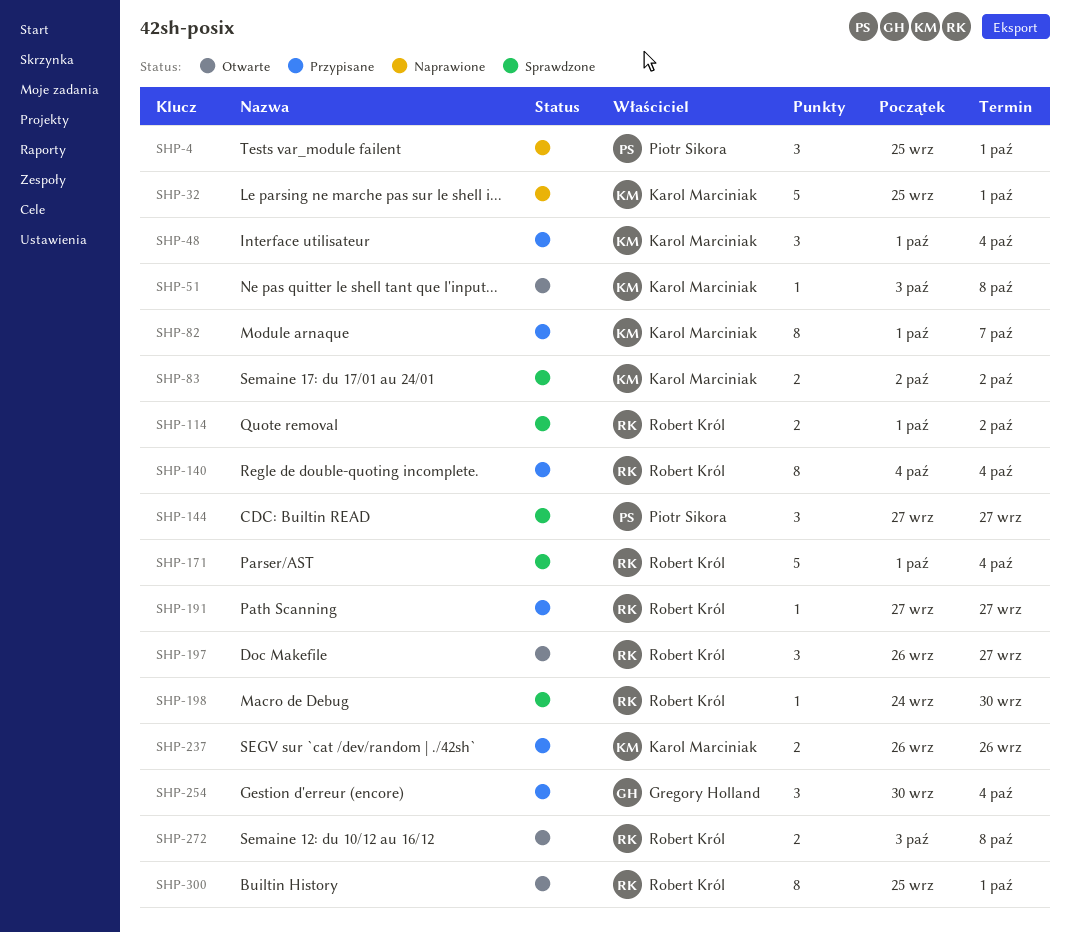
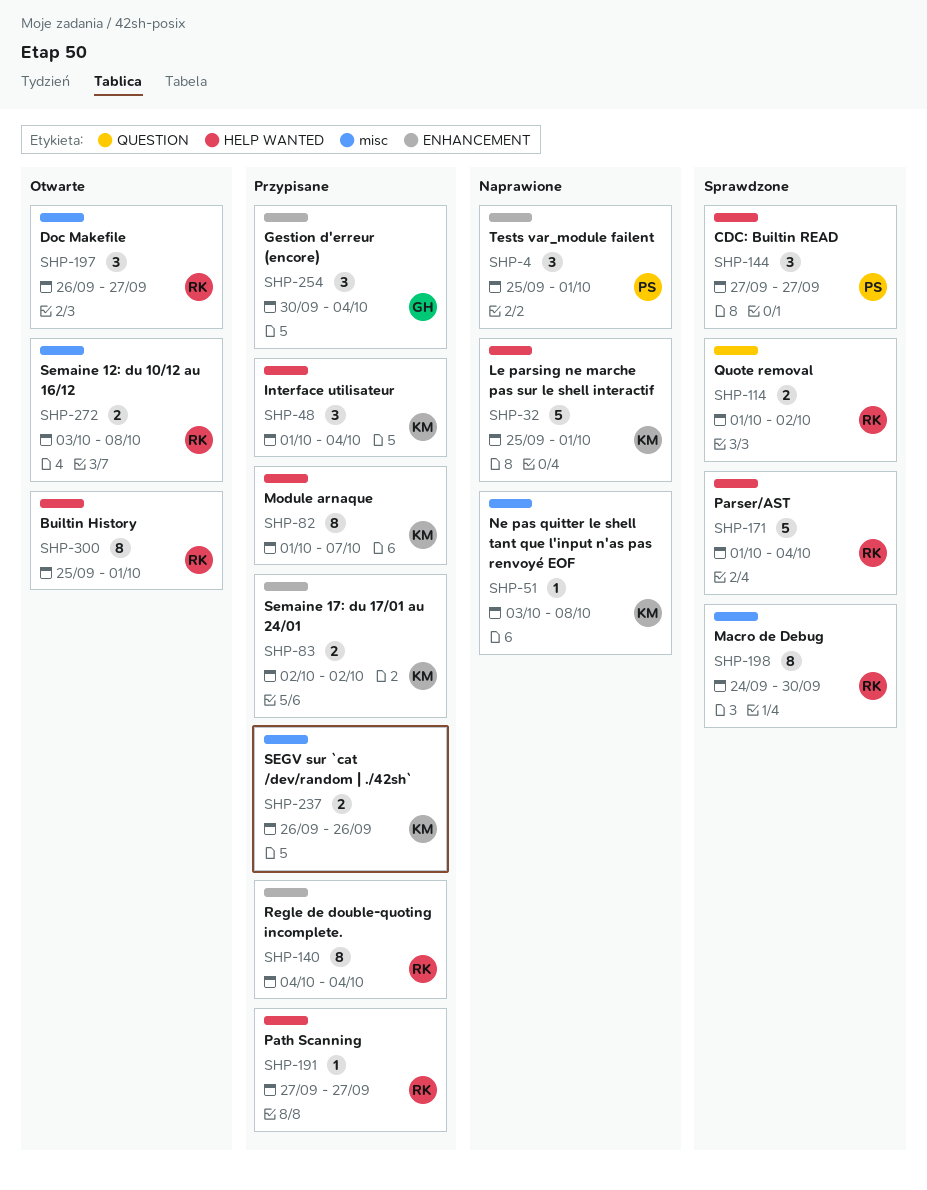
SHP-51, status: Otwarte -> Naprawione
SHP-83, status: Sprawdzone -> Przypisane
SHP-198, estimate: 1 -> 8

